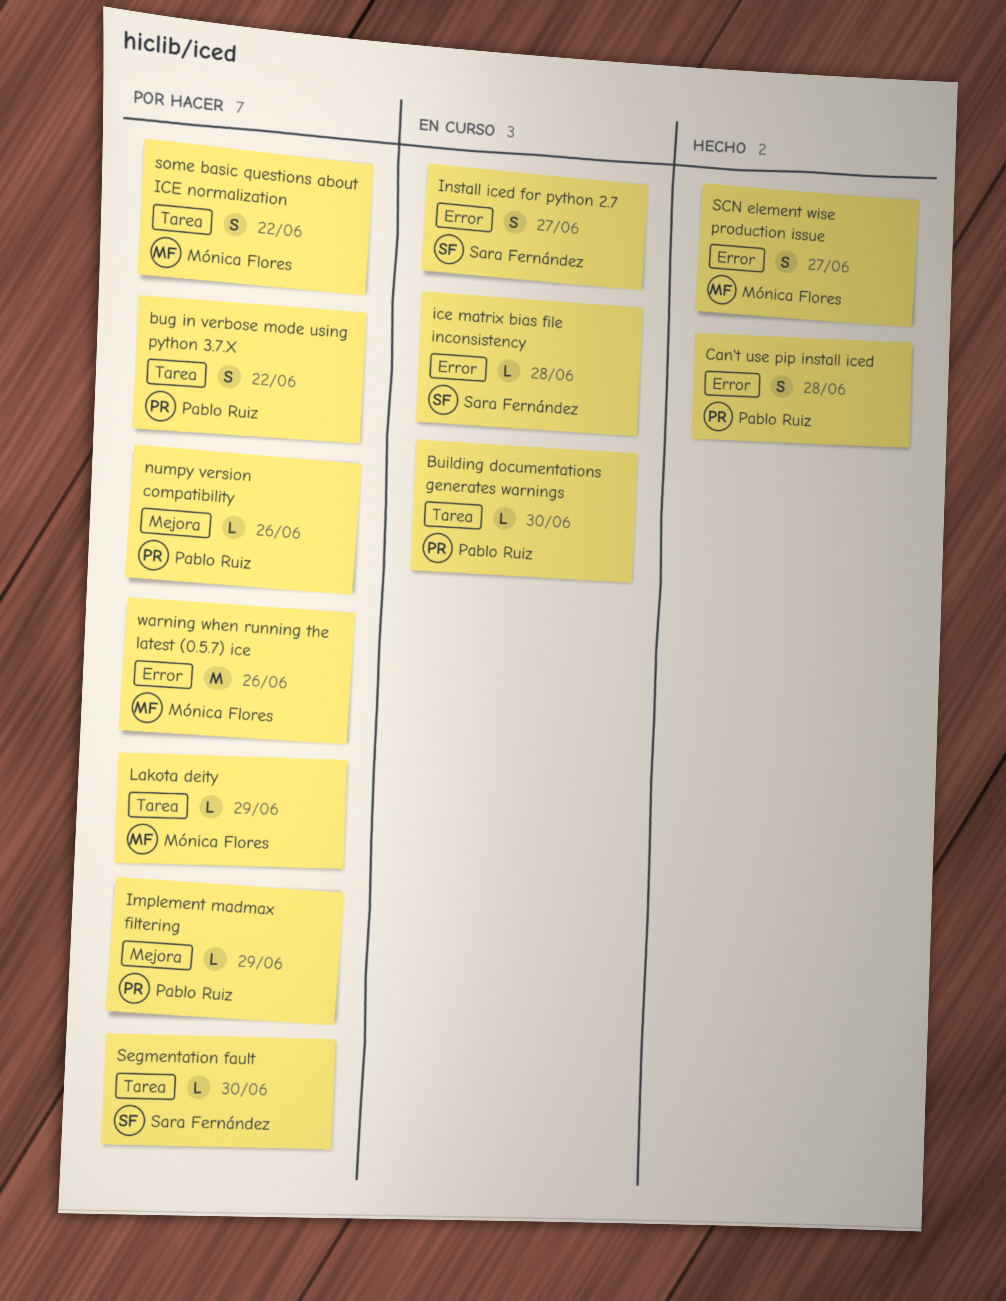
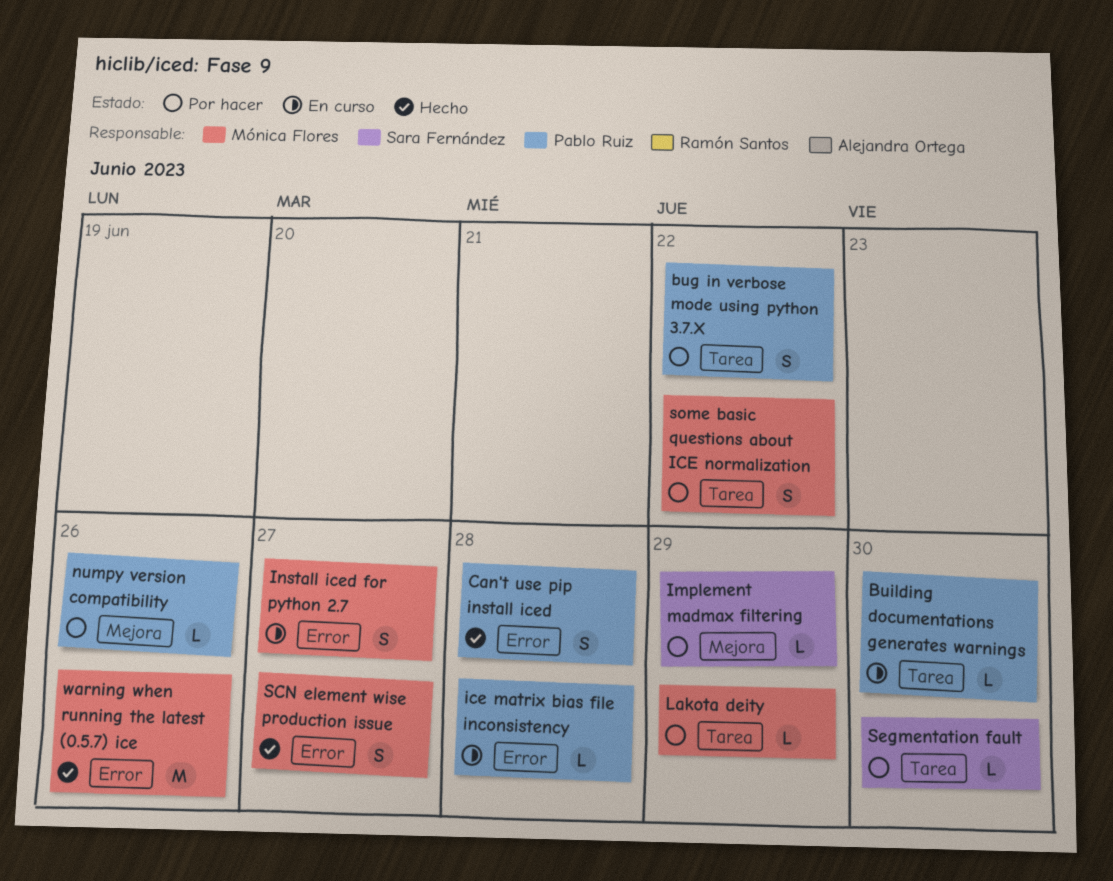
ice matrix bias file inconsistency, owner: Sara Fernández -> Pablo Ruiz
Implement madmax filtering, owner: Pablo Ruiz -> Sara Fernández
Install iced for python 2.7, owner: Sara Fernández -> Mónica Flores
warning when running the latest (0.5.7) ice, status: Por hacer -> Hecho

